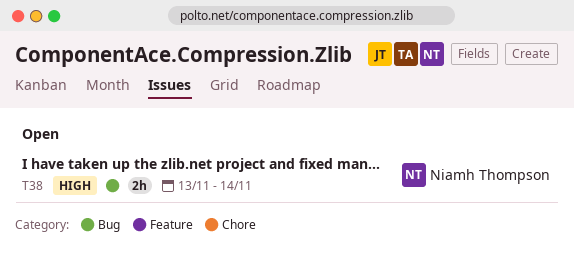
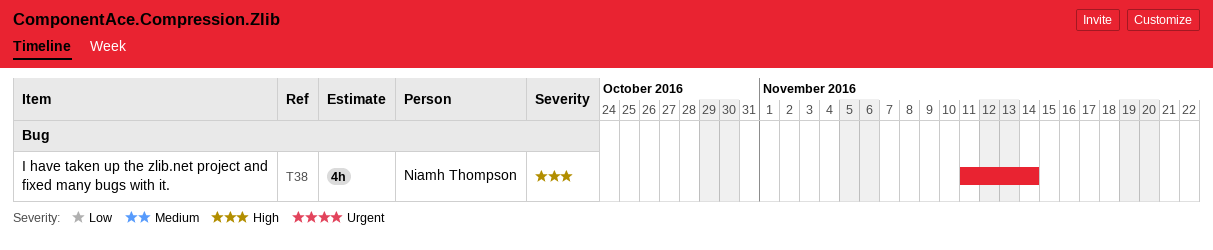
T38, estimate: 2h -> 4h
T38, start: Nov 13 -> Nov 11

